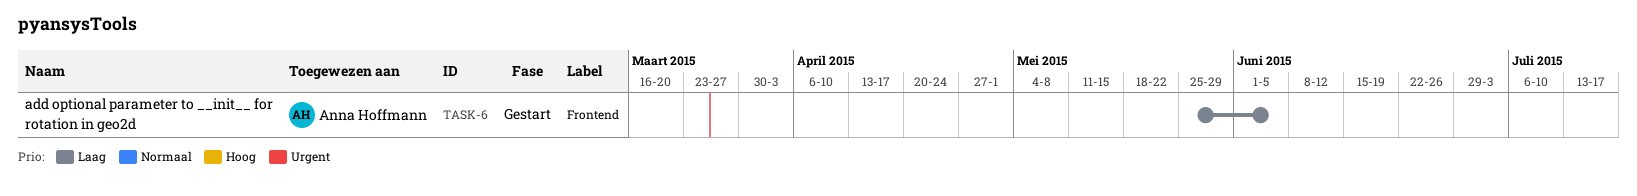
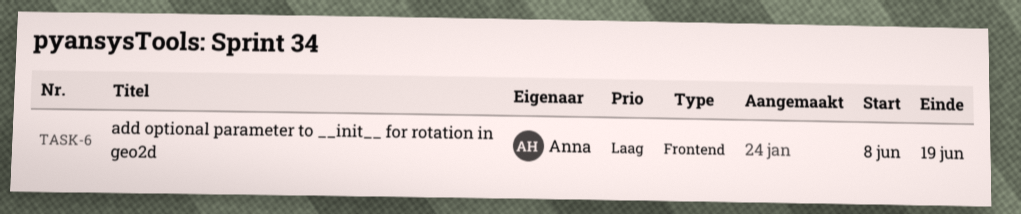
TASK-6, start: May 25 -> Jun 8
TASK-6, due: Jun 5 -> Jun 19

